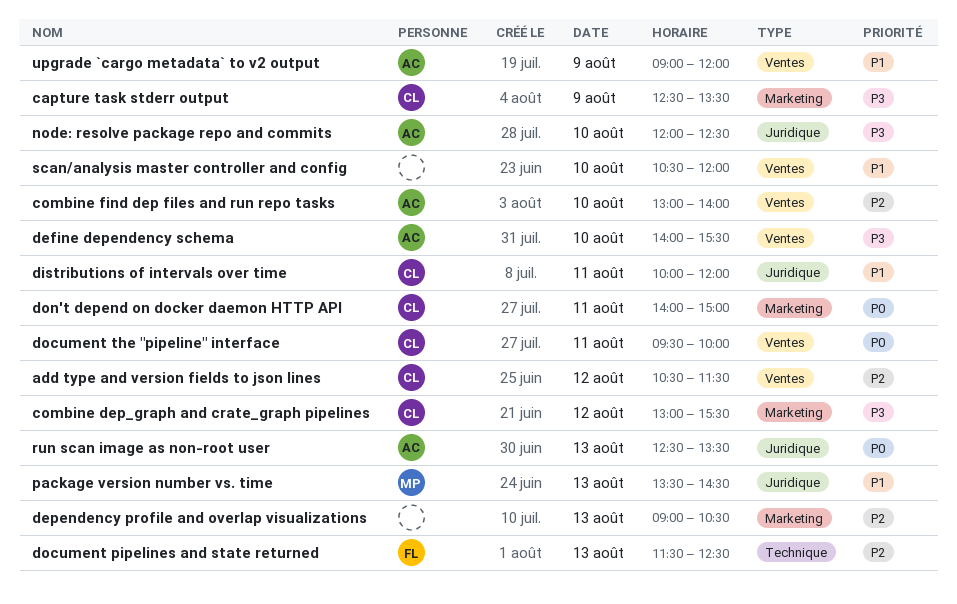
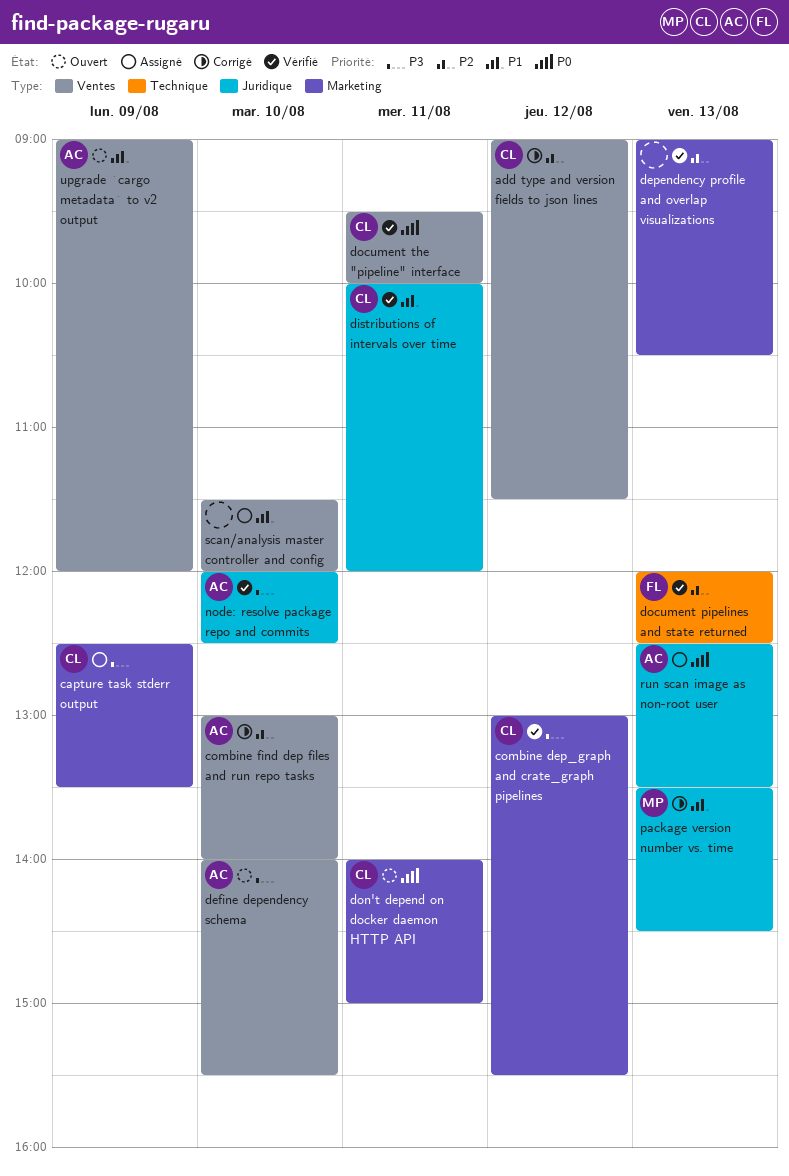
add type and version fields to json lines, begins: 10:30 -> 09:00
document pipelines and state returned, begins: 11:30 -> 12:00
scan/analysis master controller and config, begins: 10:30 -> 11:30

